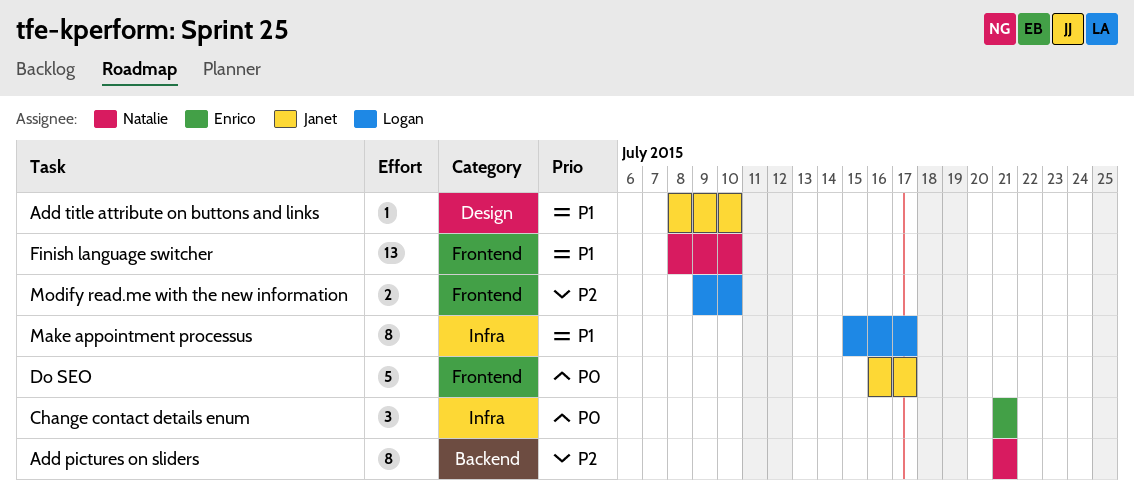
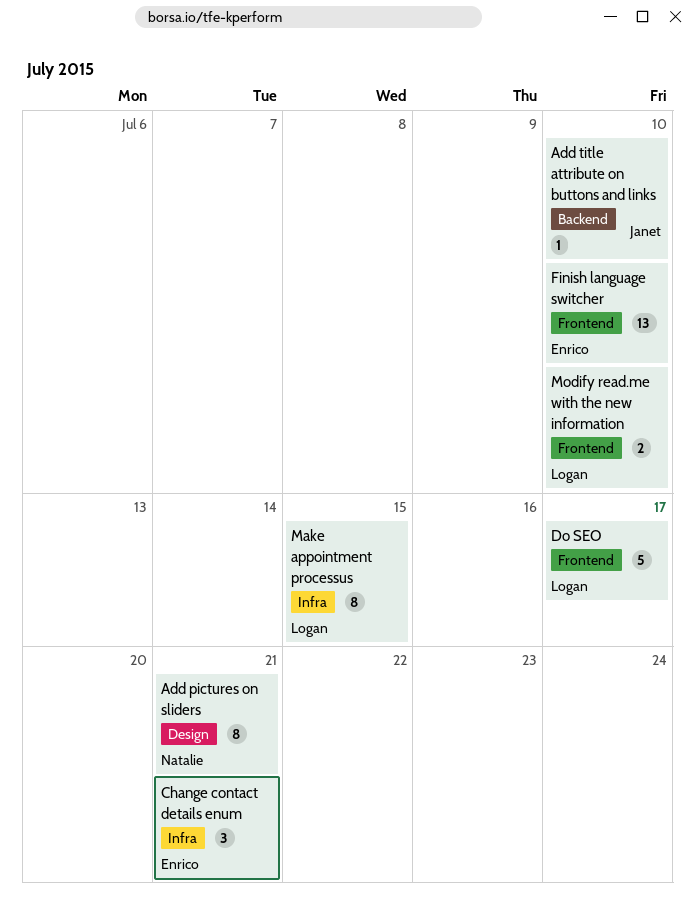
Add pictures on sliders, label: Backend -> Design
Add title attribute on buttons and links, label: Design -> Backend
Do SEO, owner: Janet -> Logan
Finish language switcher, owner: Natalie -> Enrico
Make appointment processus, due: Jul 17 -> Jul 15

